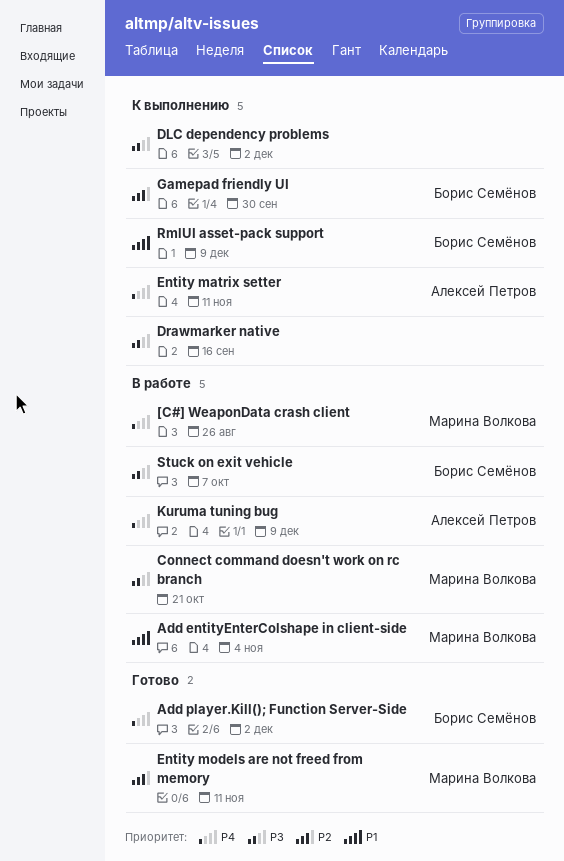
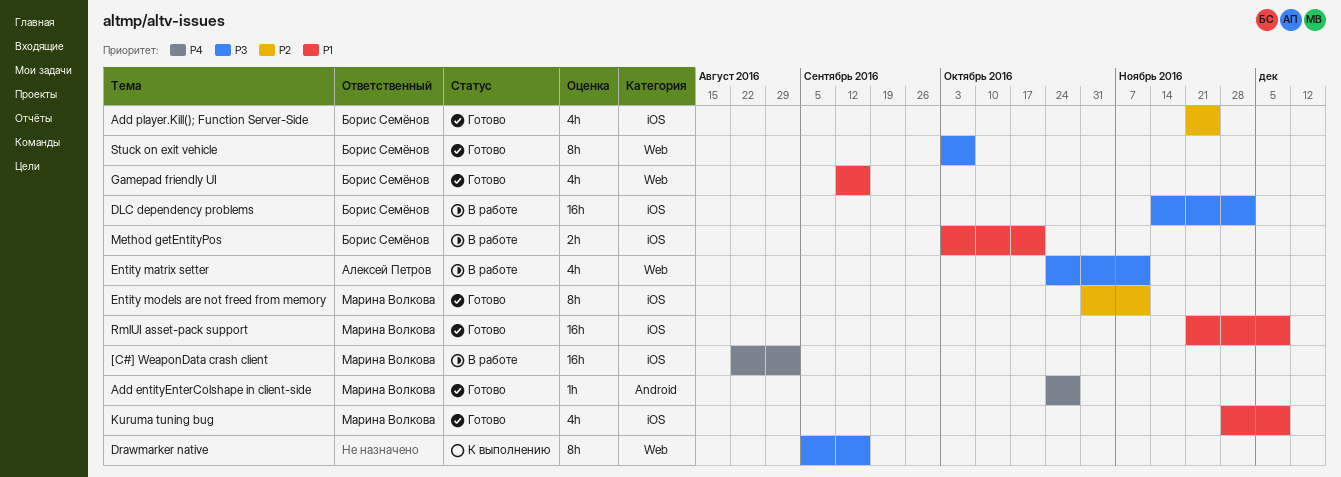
[C#] WeaponData crash client, due: Aug 26 -> Sep 2
Add entityEnterColshape in client-side, status: В работе -> Готово
Add entityEnterColshape in client-side, priority: P1 -> P4
Add entityEnterColshape in client-side, due: Nov 4 -> Oct 28
Add player.Kill(); Function Server-Side, priority: P4 -> P2
Add player.Kill(); Function Server-Side, due: Dec 2 -> Nov 25
Connect command doesn't work on rc branch: present -> none
DLC dependency problems, status: К выполнению -> В работе
DLC dependency problems, owner: none -> Борис Семёнов
Entity matrix setter, status: К выполнению -> В работе
Entity matrix setter, priority: P4 -> P3
Gamepad friendly UI, status: К выполнению -> Готово
Gamepad friendly UI, priority: P2 -> P1
Gamepad friendly UI, due: Sep 30 -> Sep 16
Kuruma tuning bug, status: В работе -> Готово
Kuruma tuning bug, owner: Алексей Петров -> Марина Волкова
Kuruma tuning bug, priority: P4 -> P1
Method getEntityPos: none -> present
RmlUI asset-pack support, status: К выполнению -> Готово
RmlUI asset-pack support, owner: Борис Семёнов -> Марина Волкова
Stuck on exit vehicle, status: В работе -> Готово

